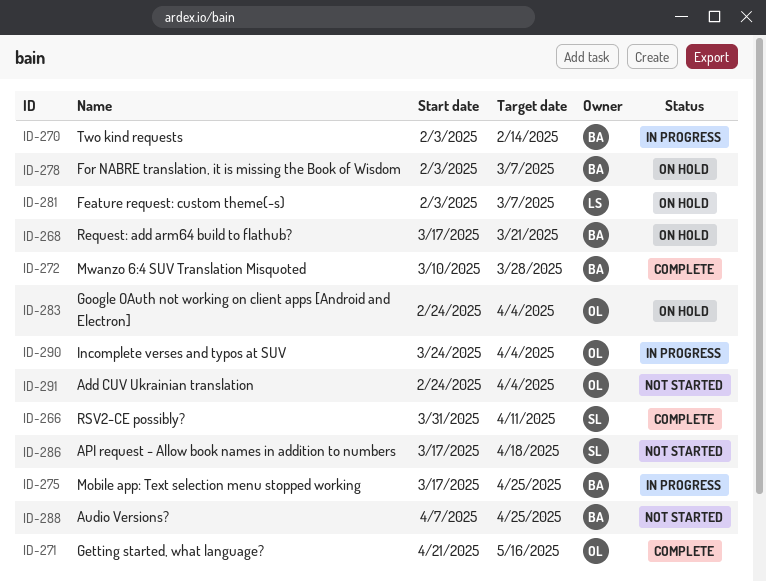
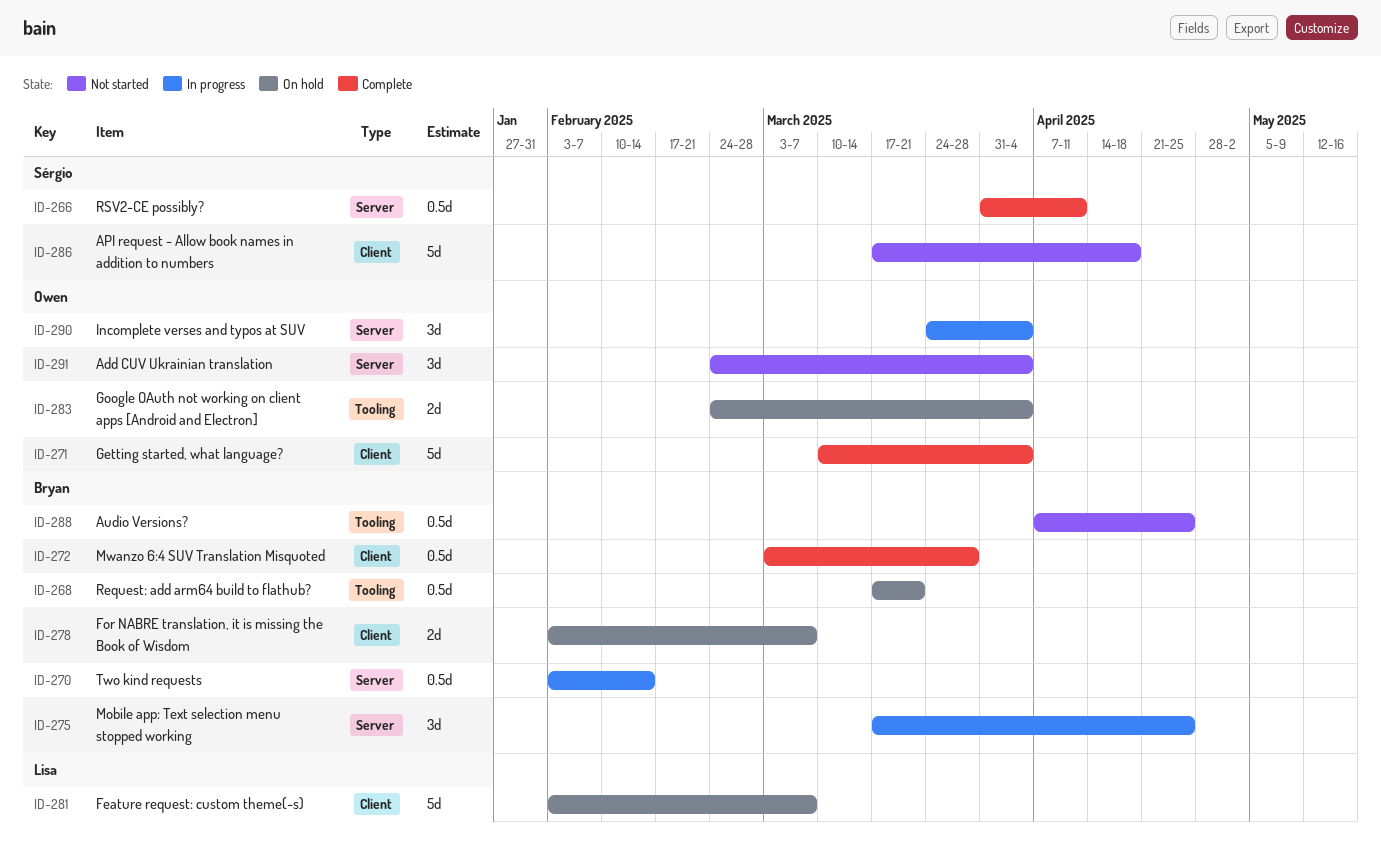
ID-271, start: Apr 21 -> Mar 10
ID-271, due: May 16 -> Apr 4
ID-272, start: Mar 10 -> Mar 3

